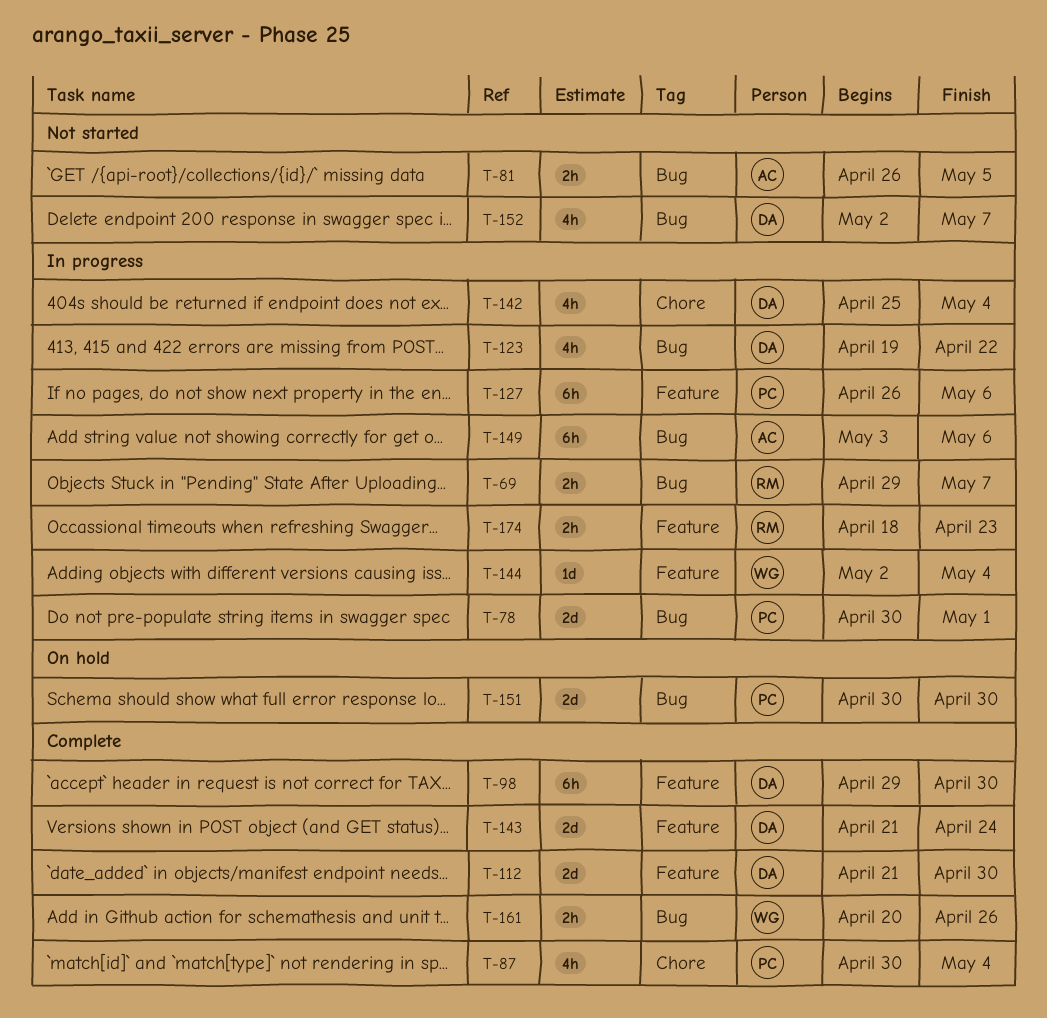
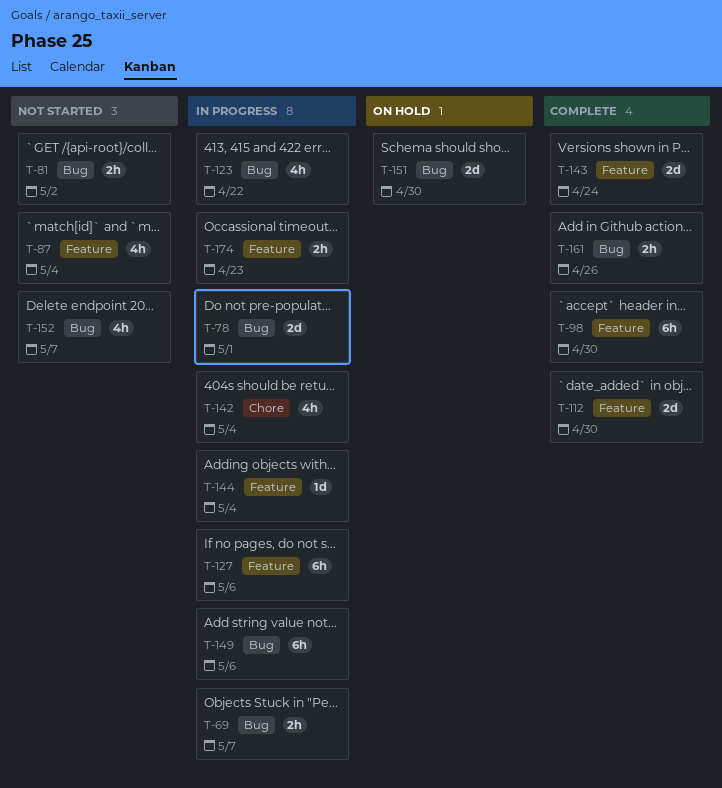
T-81, due: May 5 -> May 2
T-87, status: Complete -> Not started
T-87, label: Chore -> Feature

